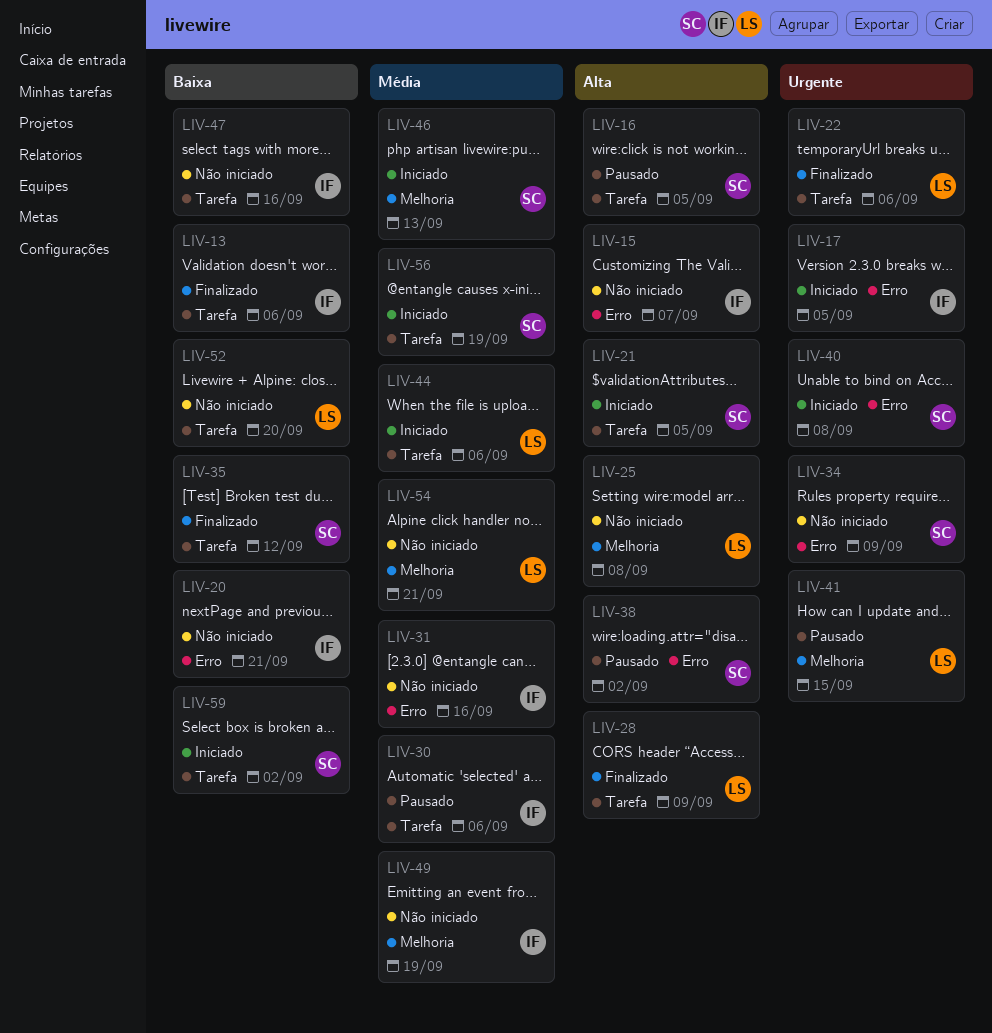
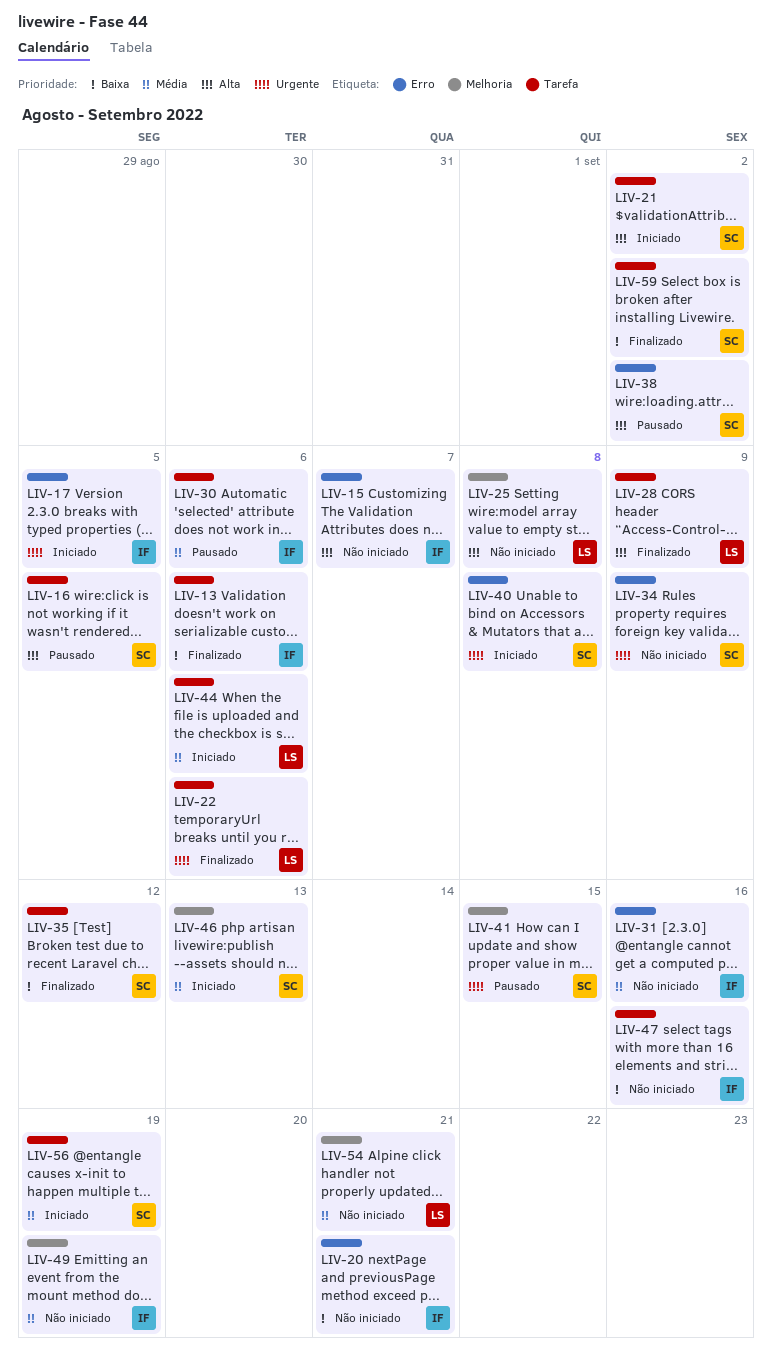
LIV-21, due: Sep 5 -> Sep 2
LIV-41, owner: LS -> SC
LIV-52: present -> none
LIV-59, status: Iniciado -> Finalizado

